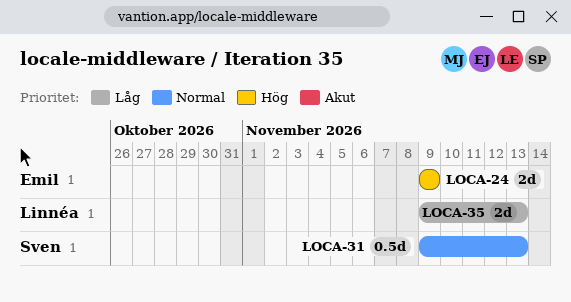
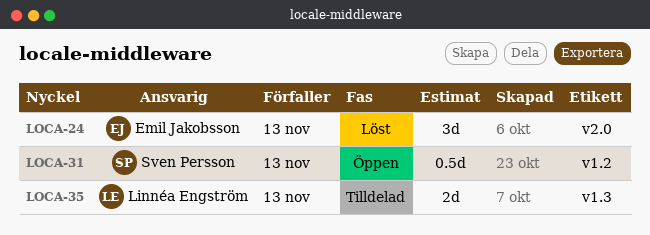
LOCA-24, estimate: 2d -> 3d
LOCA-24, due: Nov 9 -> Nov 13

